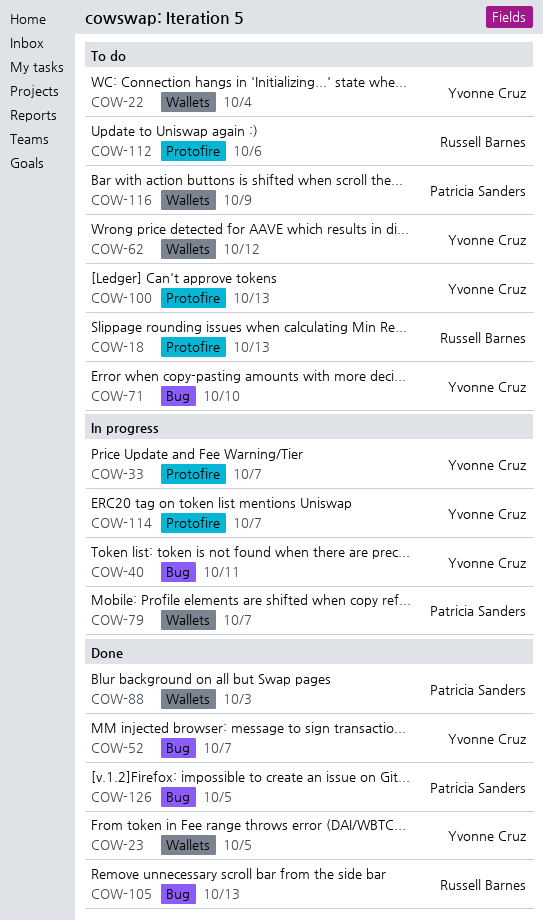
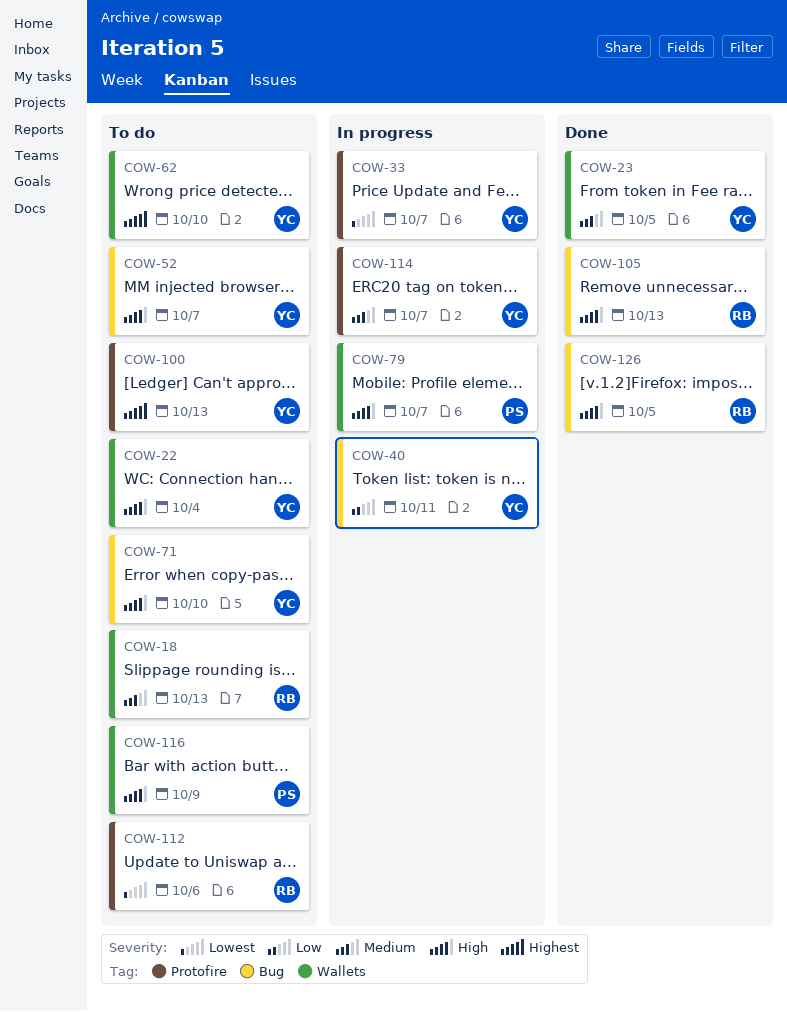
COW-18, label: Protofire -> Wallets
COW-52, status: Done -> To do
COW-62, due: Oct 12 -> Oct 10
COW-88: present -> none
COW-126, owner: Patricia Sanders -> Russell Barnes

